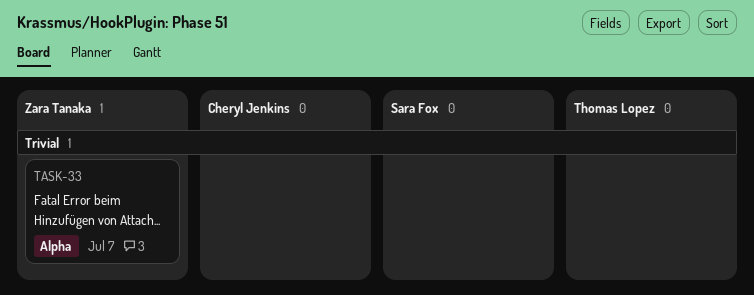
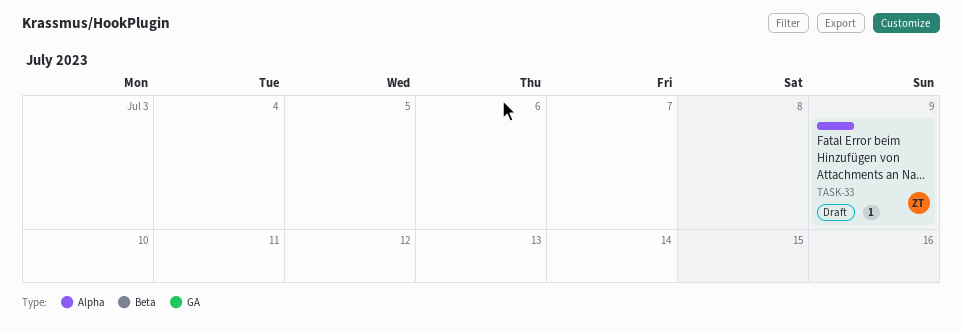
TASK-33, due: Jul 7 -> Jul 9

